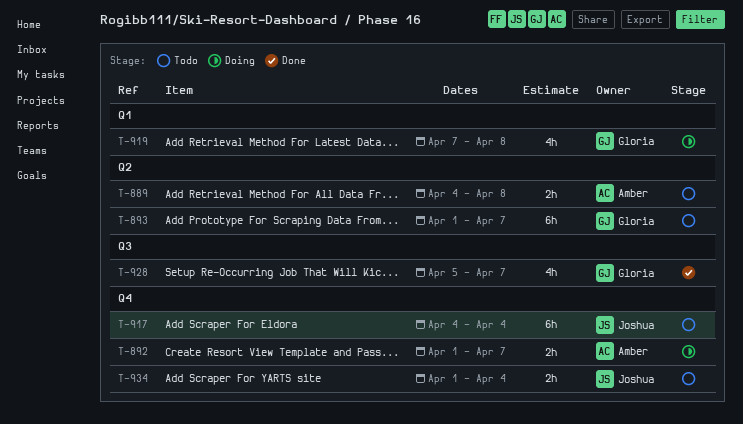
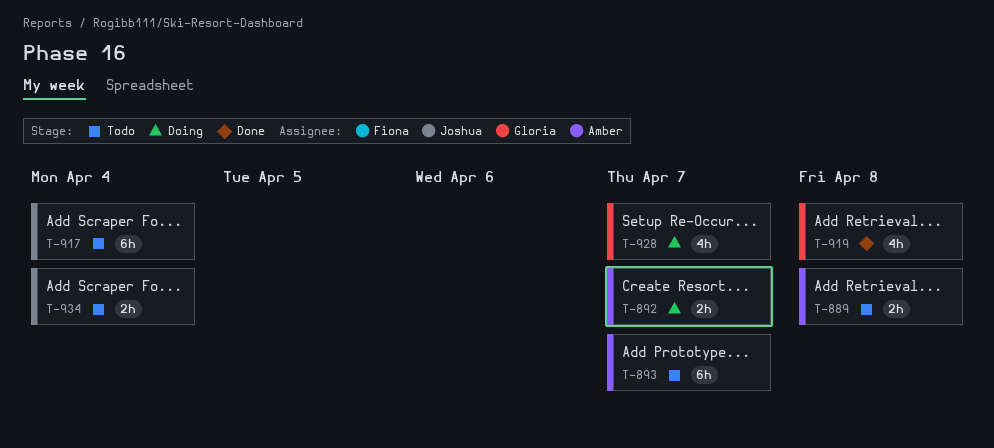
T-893, owner: Gloria -> Amber
T-919, status: Doing -> Done
T-928, status: Done -> Doing

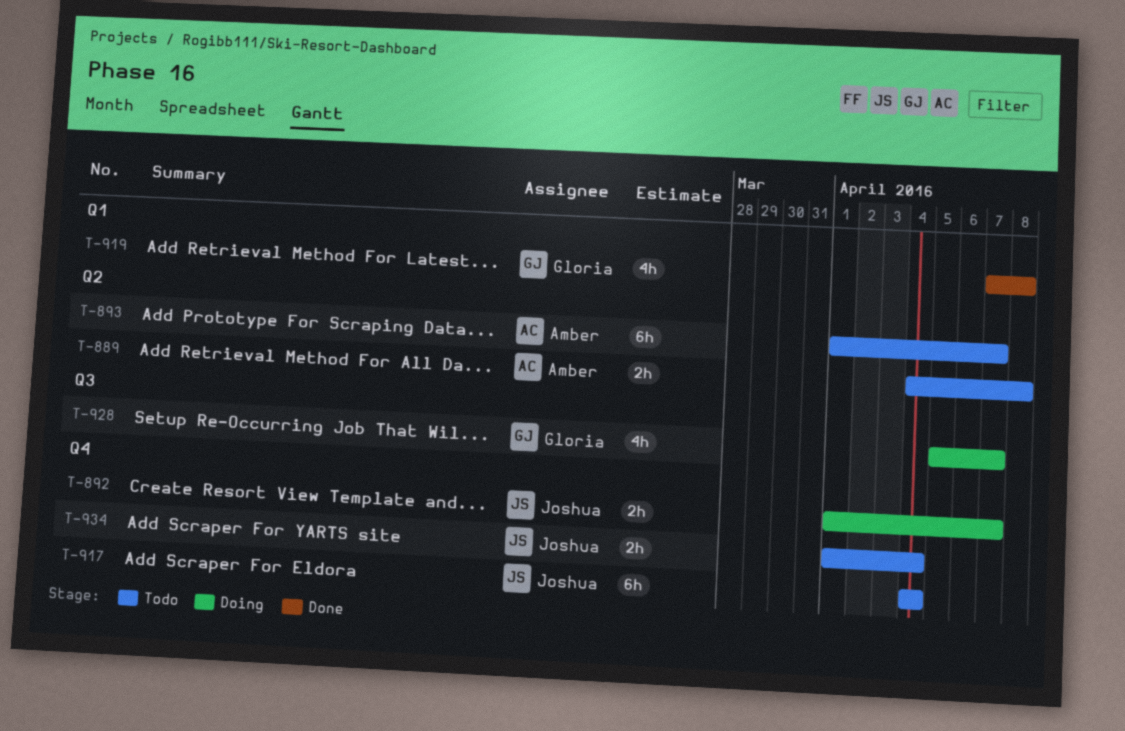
T-892, owner: Amber -> Joshua

